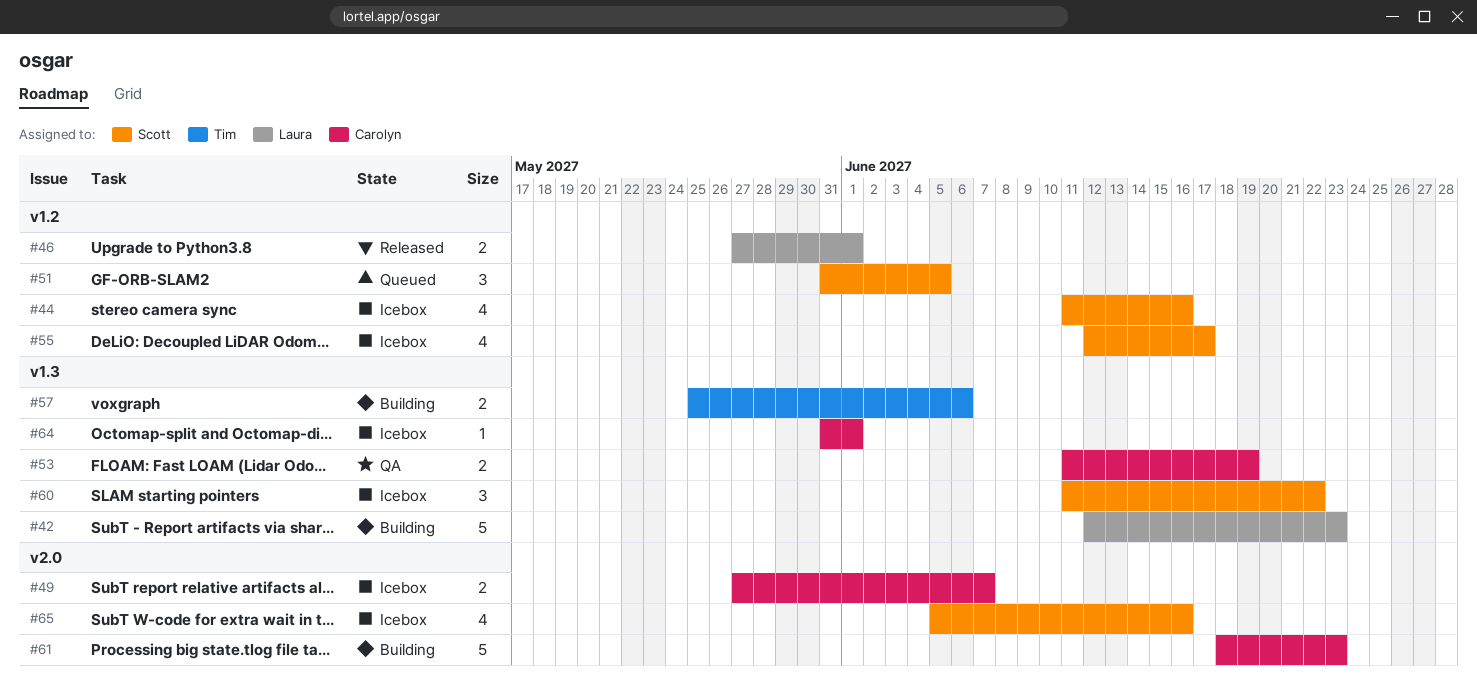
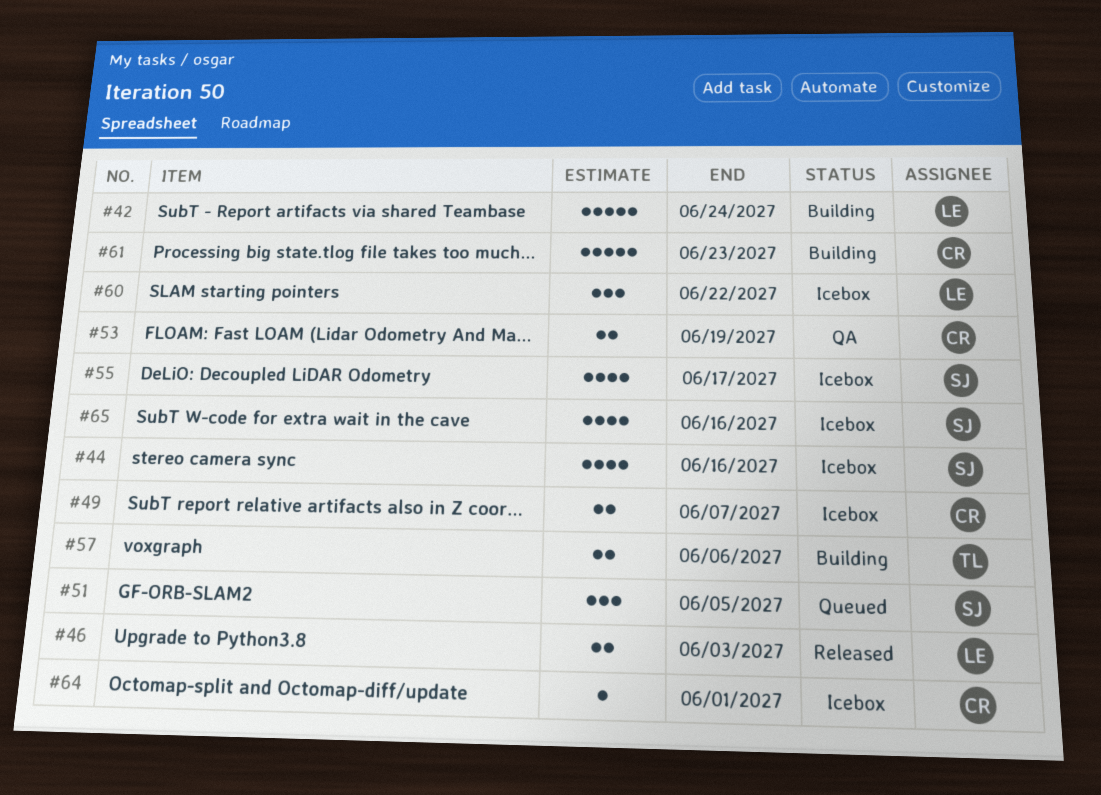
#42, due: Jun 23 -> Jun 24
#46, due: Jun 1 -> Jun 3
#60, owner: Scott -> Laura

